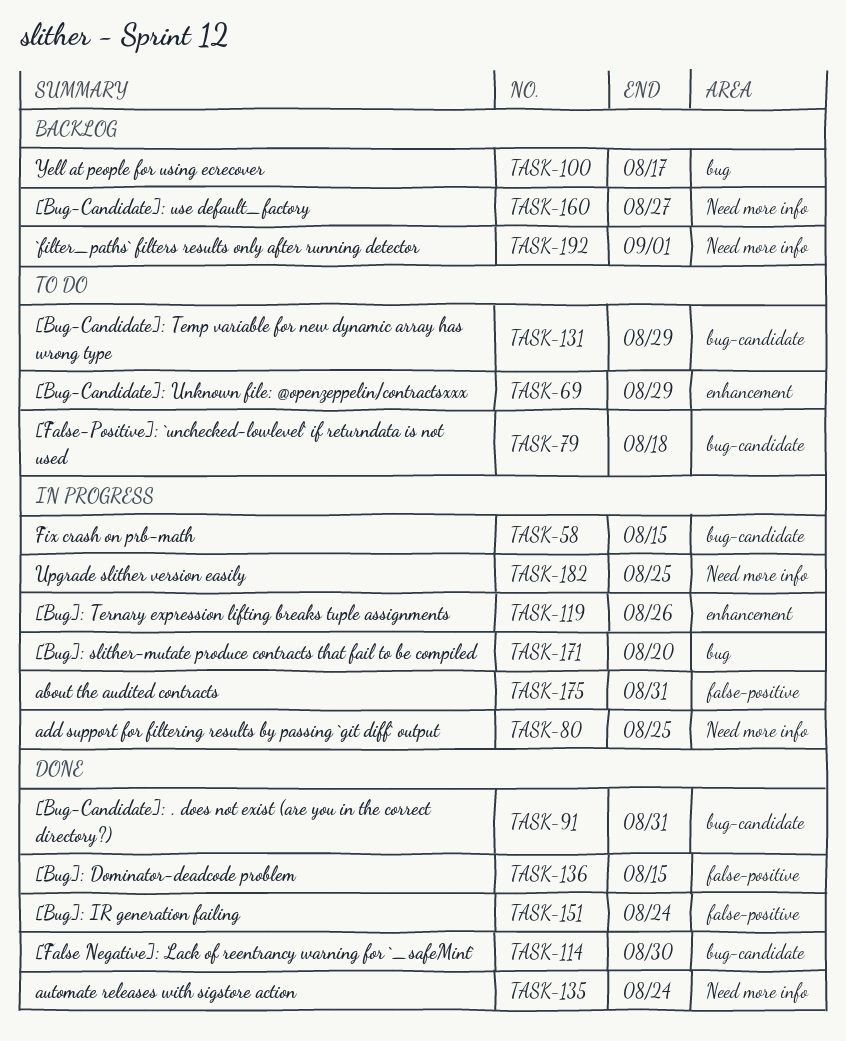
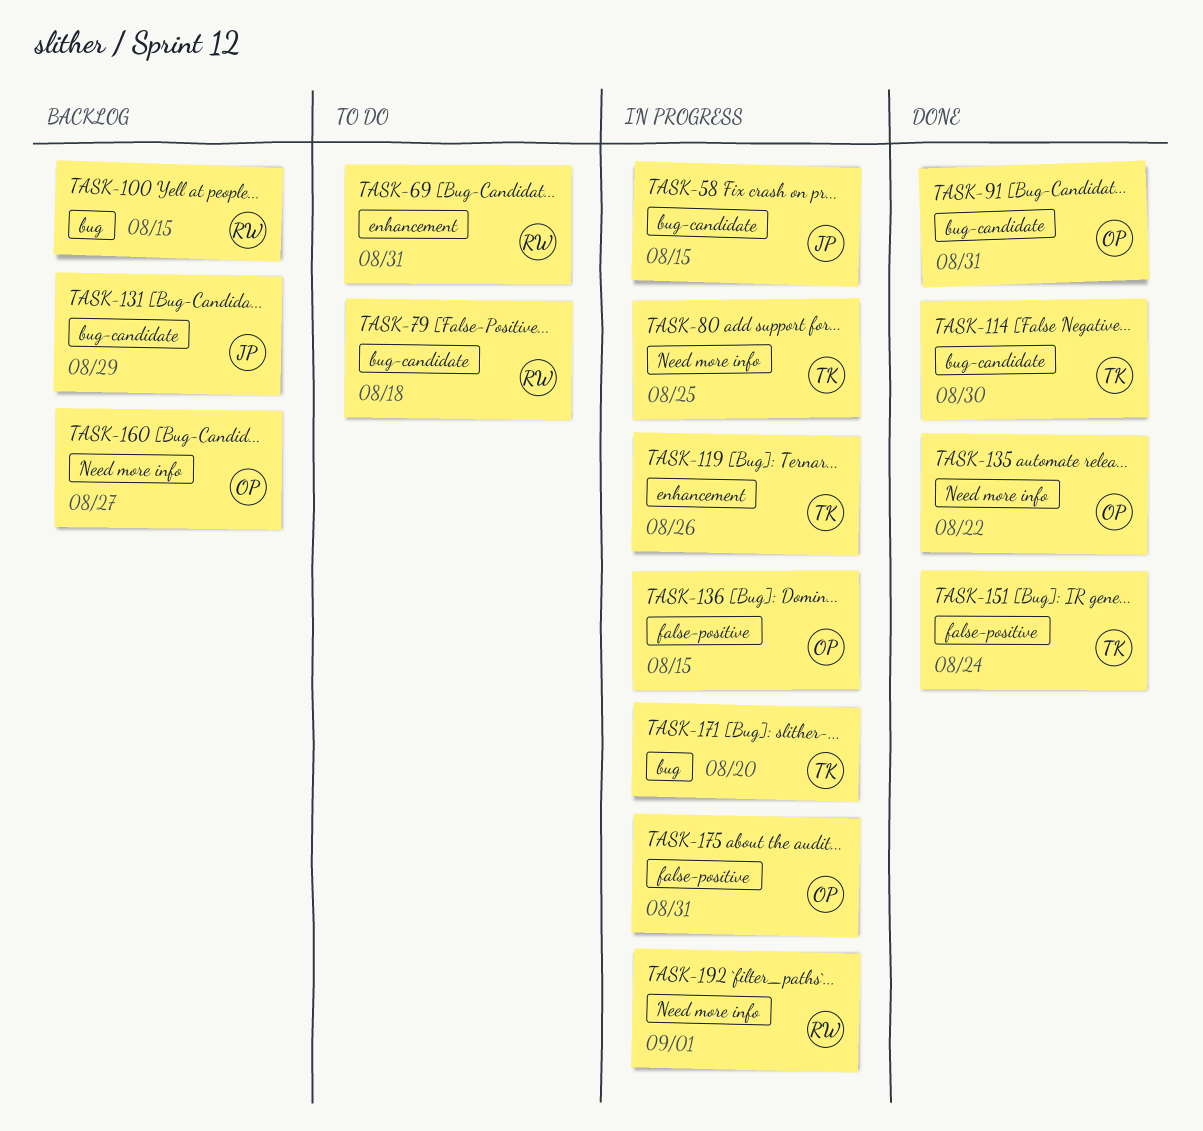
TASK-69, due: Aug 29 -> Aug 31
TASK-100, due: Aug 17 -> Aug 15
TASK-131, status: To do -> Backlog
TASK-135, due: Aug 24 -> Aug 22
TASK-136, status: Done -> In progress
TASK-182: present -> none
TASK-192, status: Backlog -> In progress

